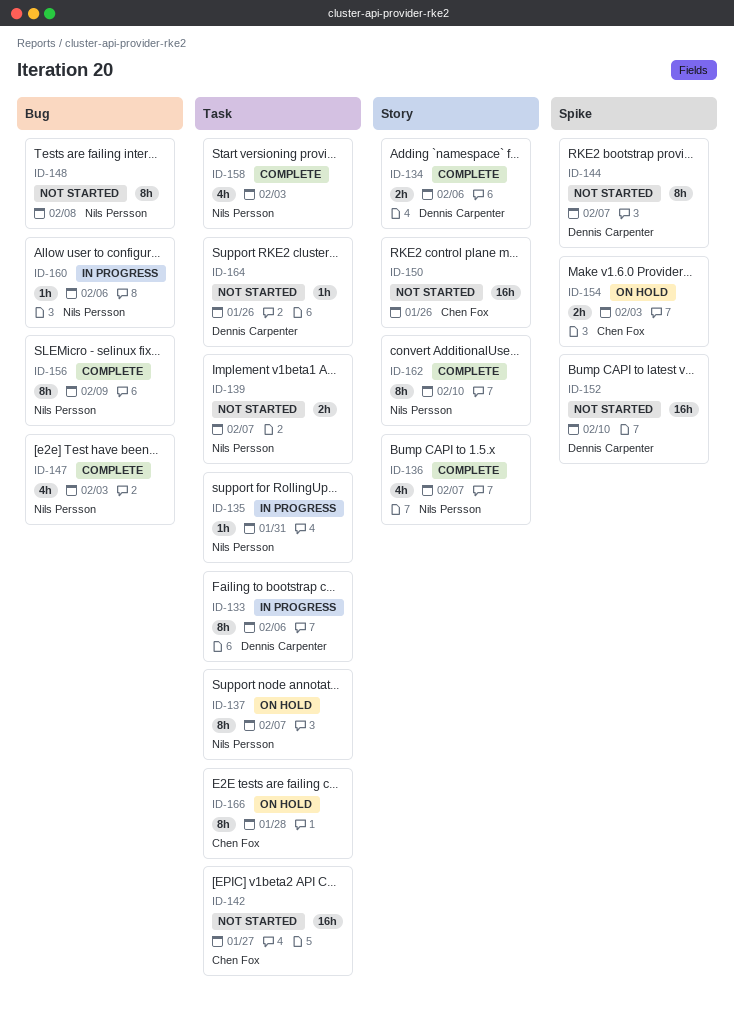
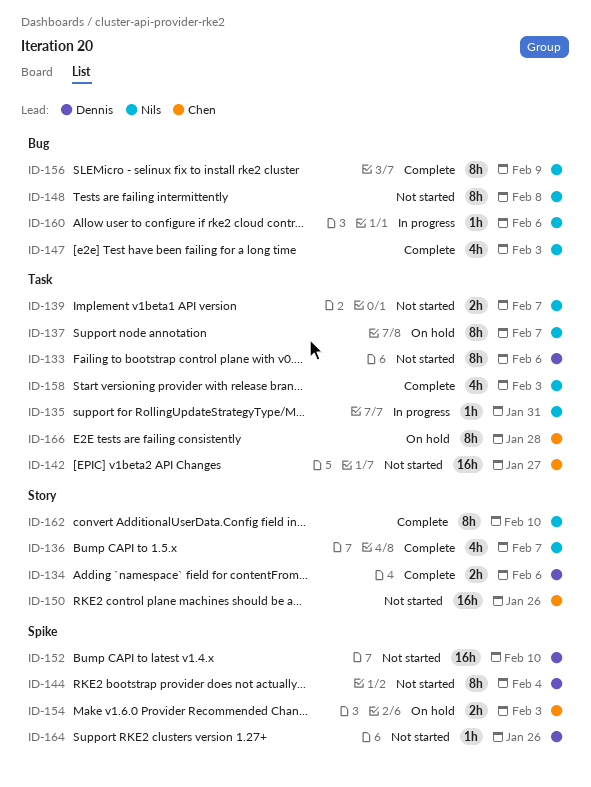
ID-133, status: In progress -> Not started
ID-144, due: Feb 7 -> Feb 4
ID-164, label: Task -> Spike

